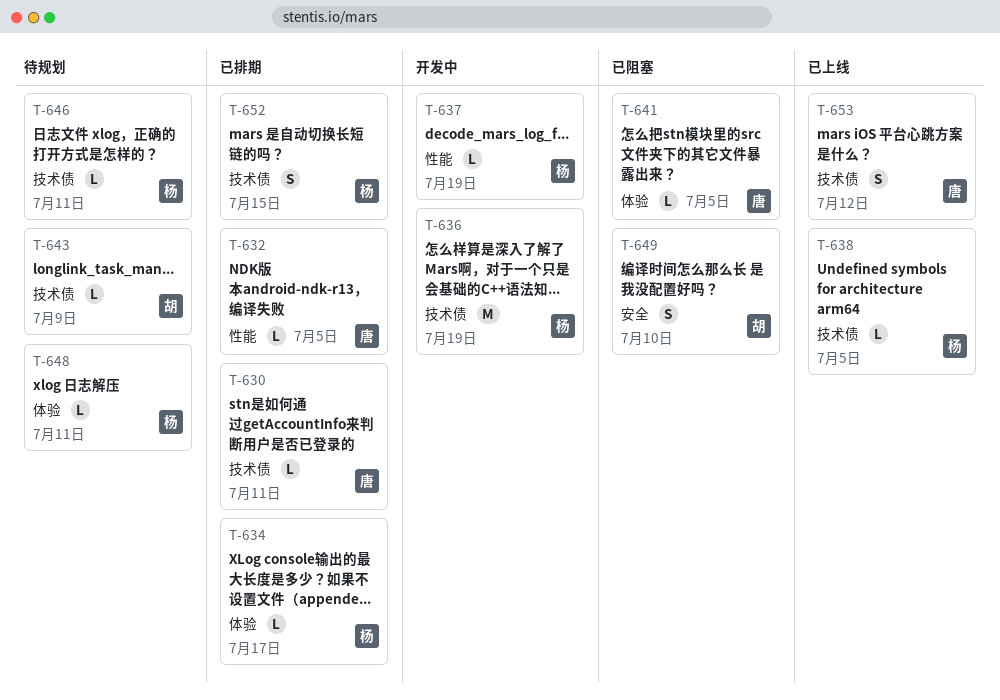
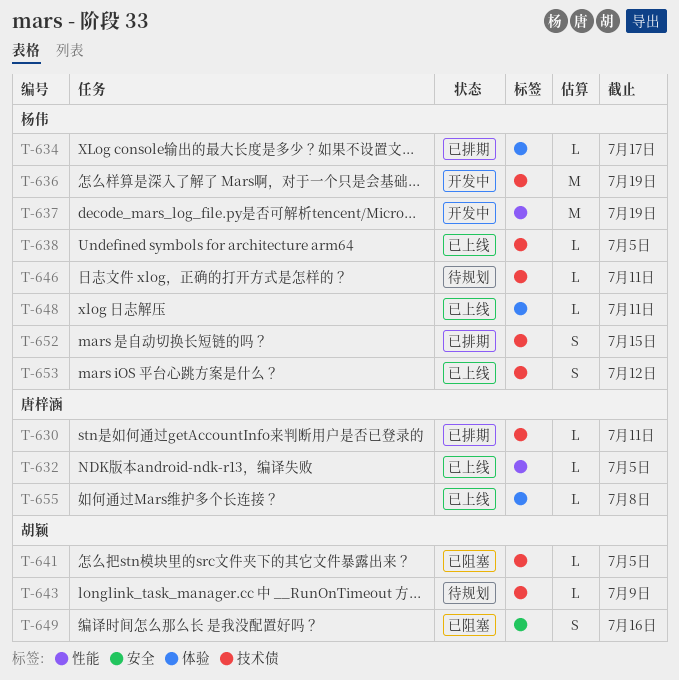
T-632, status: 已排期 -> 已上线
T-637, estimate: L -> M
T-641, owner: 唐梓涵 -> 胡颖
T-641, label: 体验 -> 技术债
T-648, status: 待规划 -> 已上线
T-649, due: Jul 10 -> Jul 16
T-653, owner: 唐梓涵 -> 杨伟
T-655: none -> present

